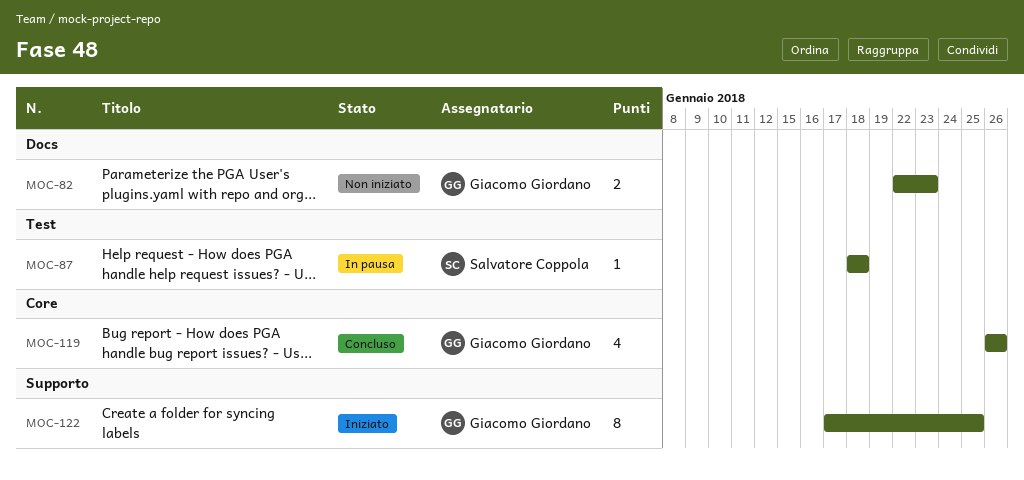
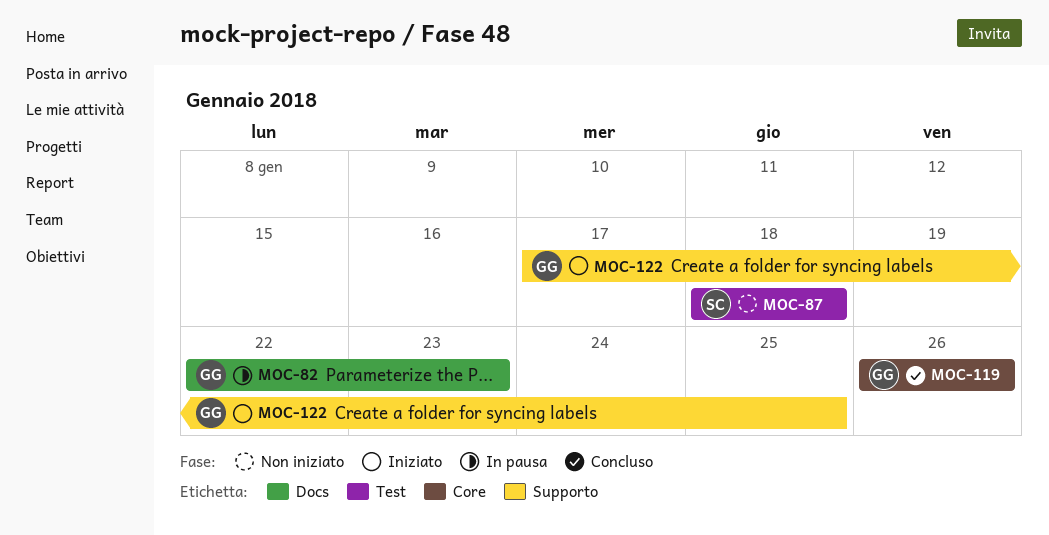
MOC-82, status: Non iniziato -> In pausa
MOC-87, status: In pausa -> Non iniziato

